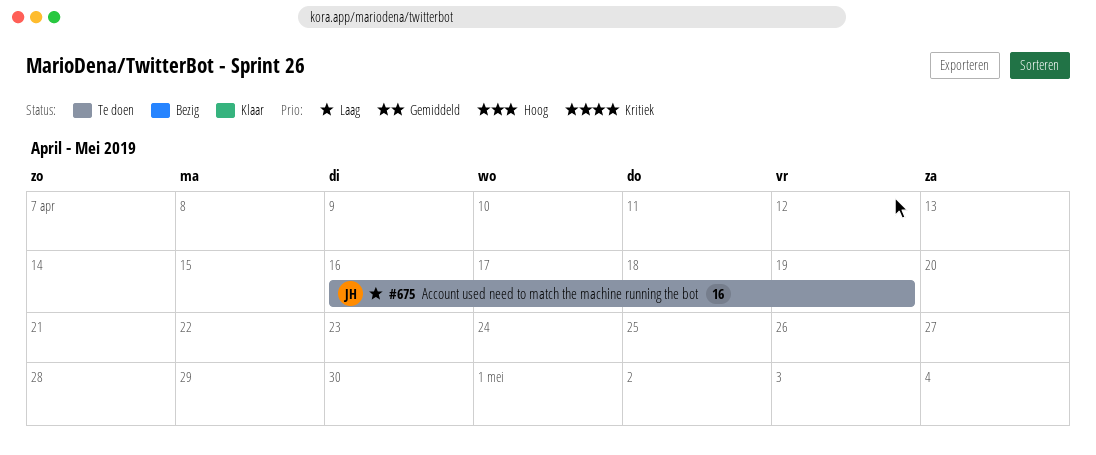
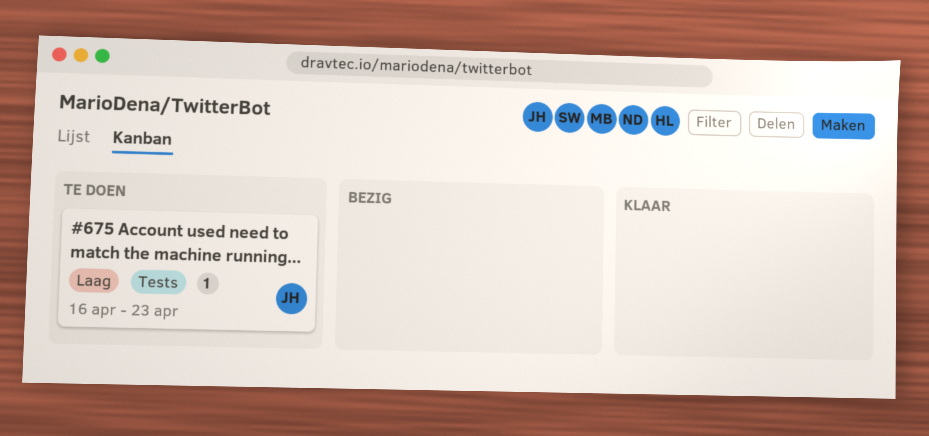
#675, estimate: 16 -> 1
#675, due: Apr 19 -> Apr 23

